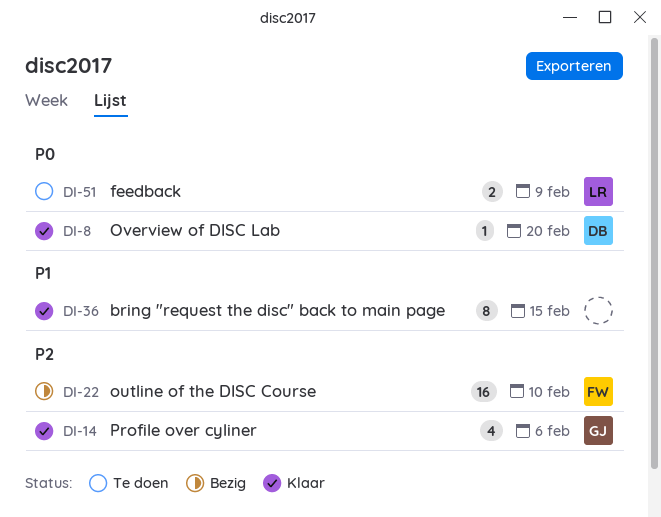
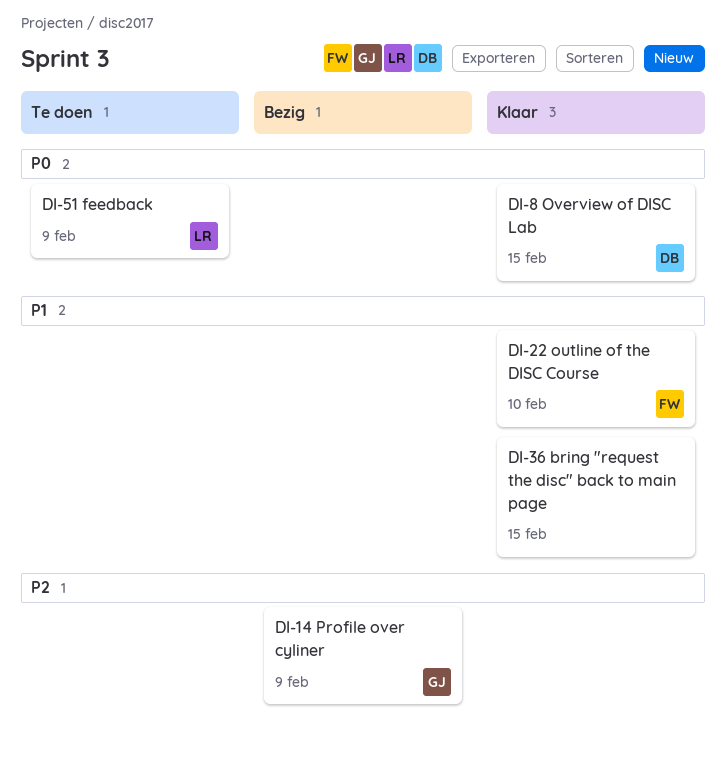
DI-8, due: Feb 20 -> Feb 15
DI-14, status: Klaar -> Bezig
DI-14, due: Feb 6 -> Feb 9
DI-22, status: Bezig -> Klaar
DI-22, priority: P2 -> P1

